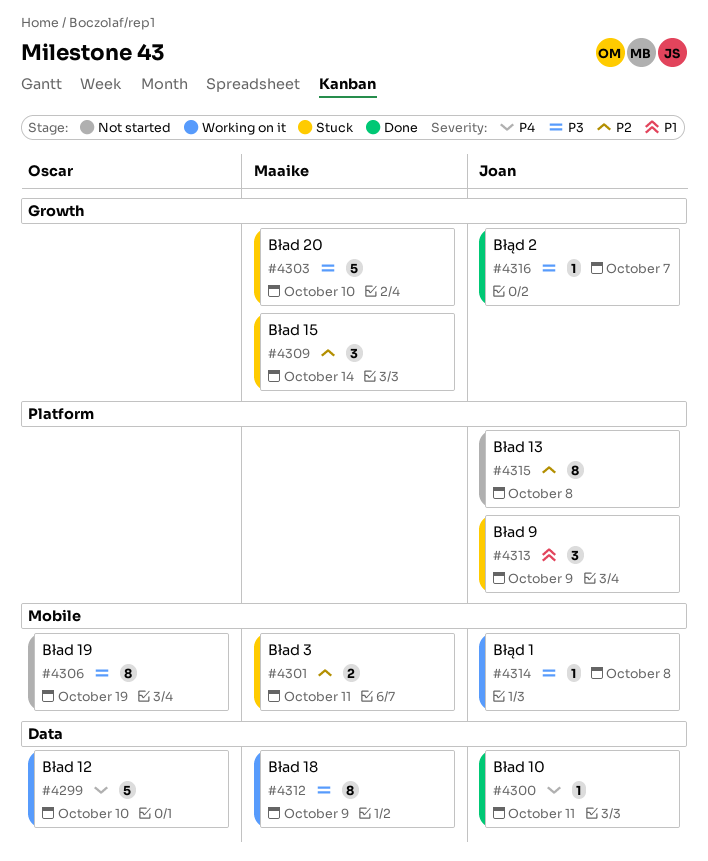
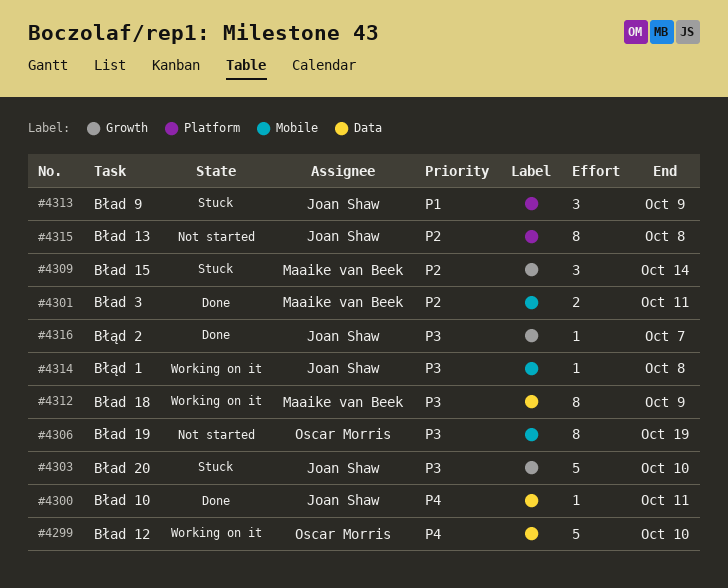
#4301, status: Stuck -> Done
#4303, owner: Maaike van Beek -> Joan Shaw

